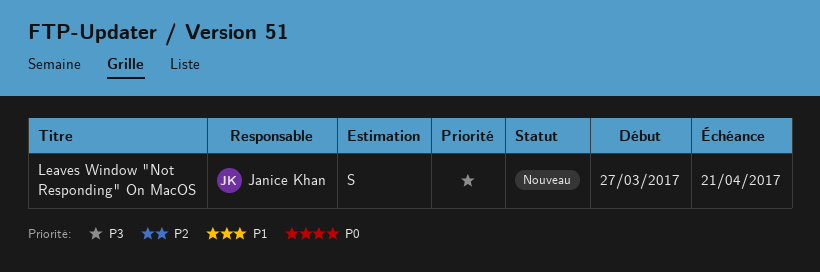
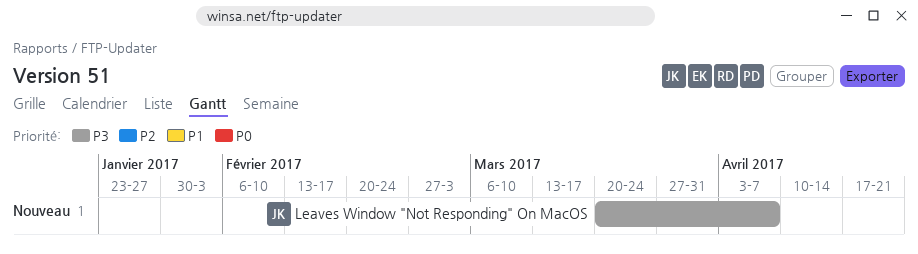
Leaves Window "Not Responding" On MacOS, start: Mar 27 -> Mar 20
Leaves Window "Not Responding" On MacOS, due: Apr 21 -> Apr 7

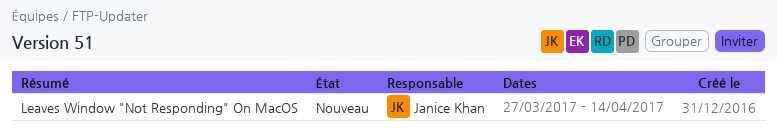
Leaves Window "Not Responding" On MacOS, start: Mar 20 -> Mar 27
Leaves Window "Not Responding" On MacOS, due: Apr 7 -> Apr 14

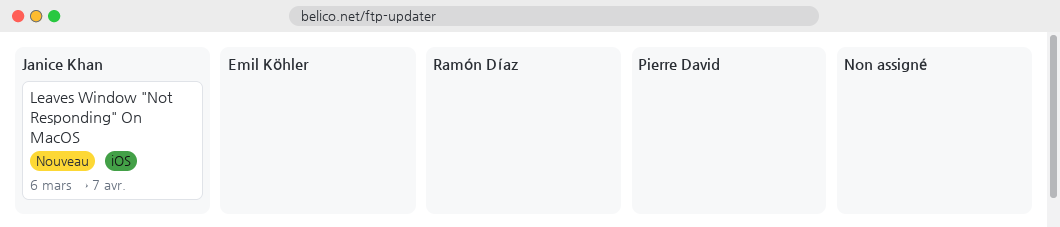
Leaves Window "Not Responding" On MacOS, start: Mar 27 -> Mar 6
Leaves Window "Not Responding" On MacOS, due: Apr 14 -> Apr 7

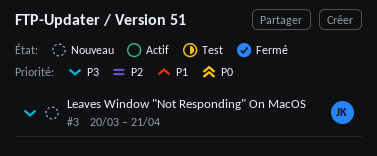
Leaves Window "Not Responding" On MacOS, start: Mar 6 -> Mar 20
Leaves Window "Not Responding" On MacOS, due: Apr 7 -> Apr 21

